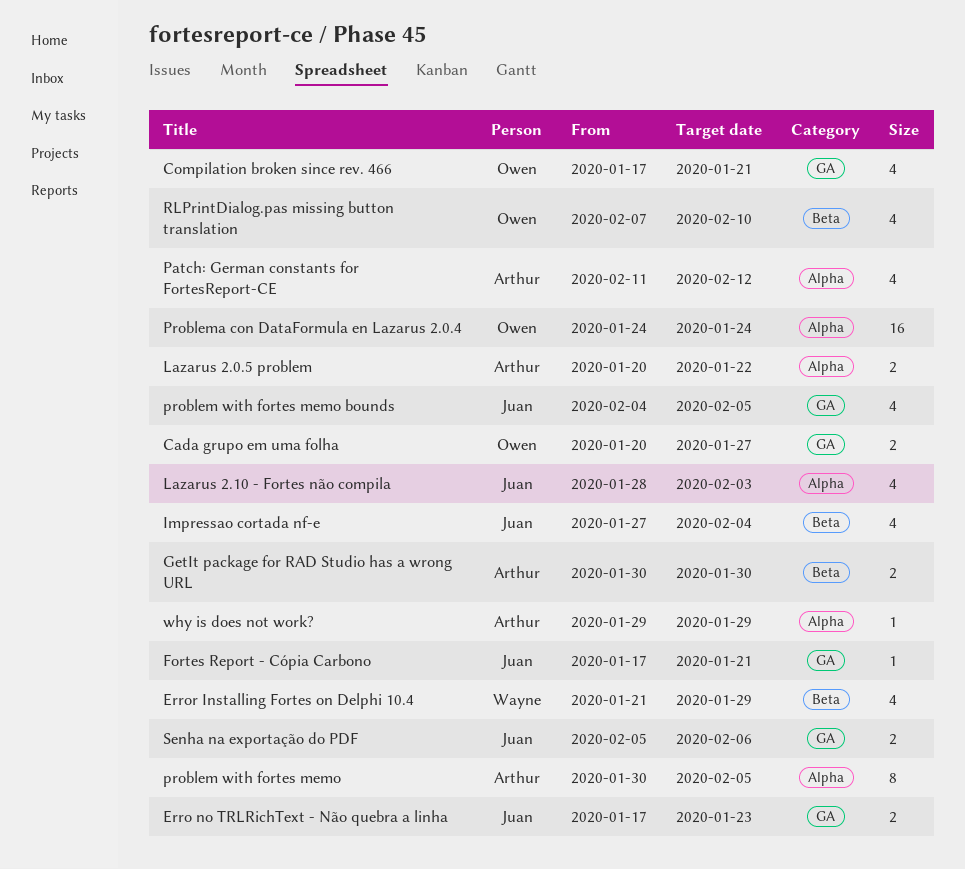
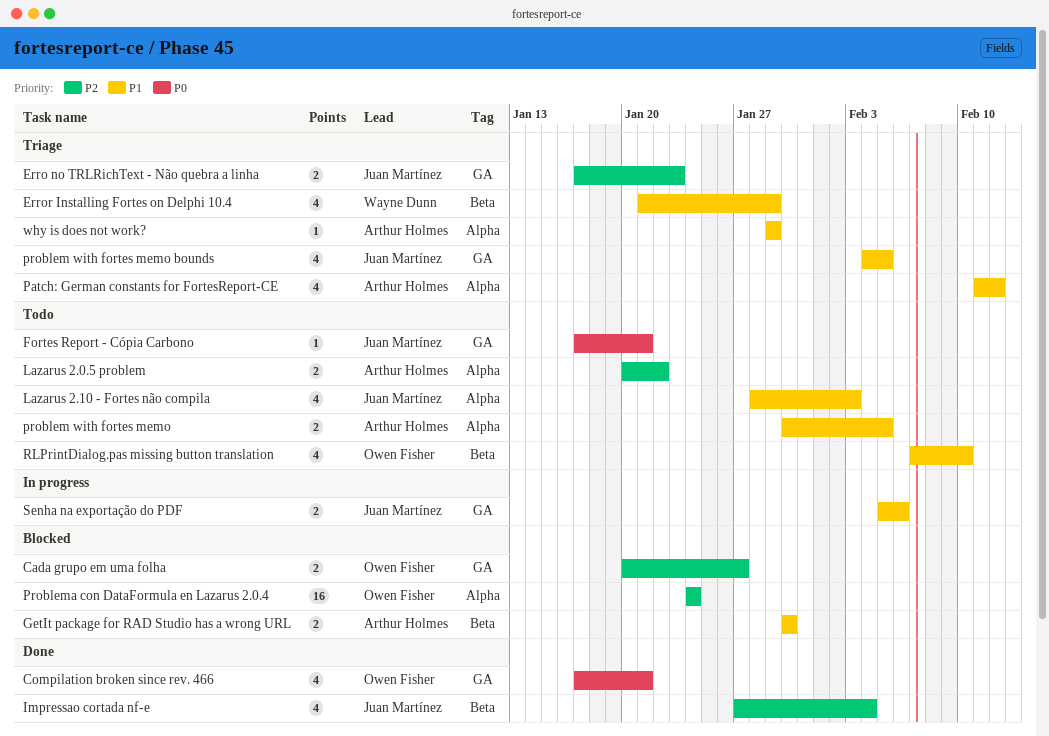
problem with fortes memo, estimate: 8 -> 2

